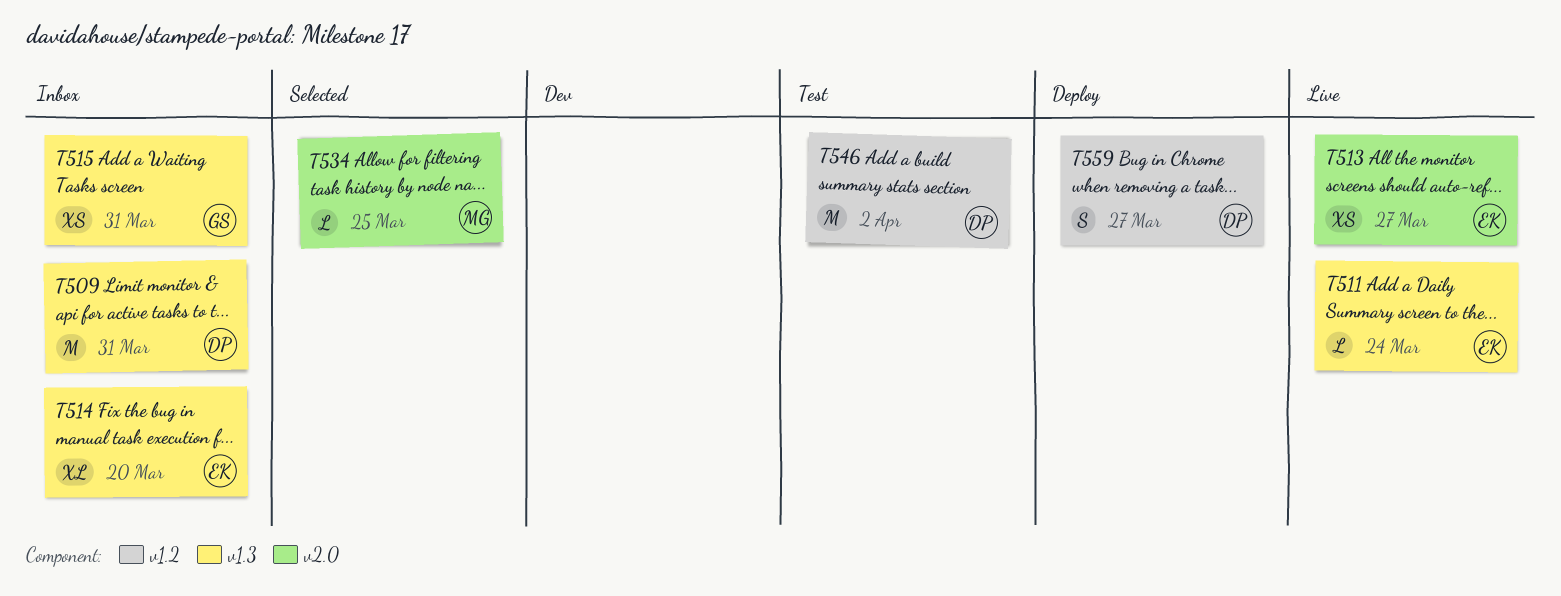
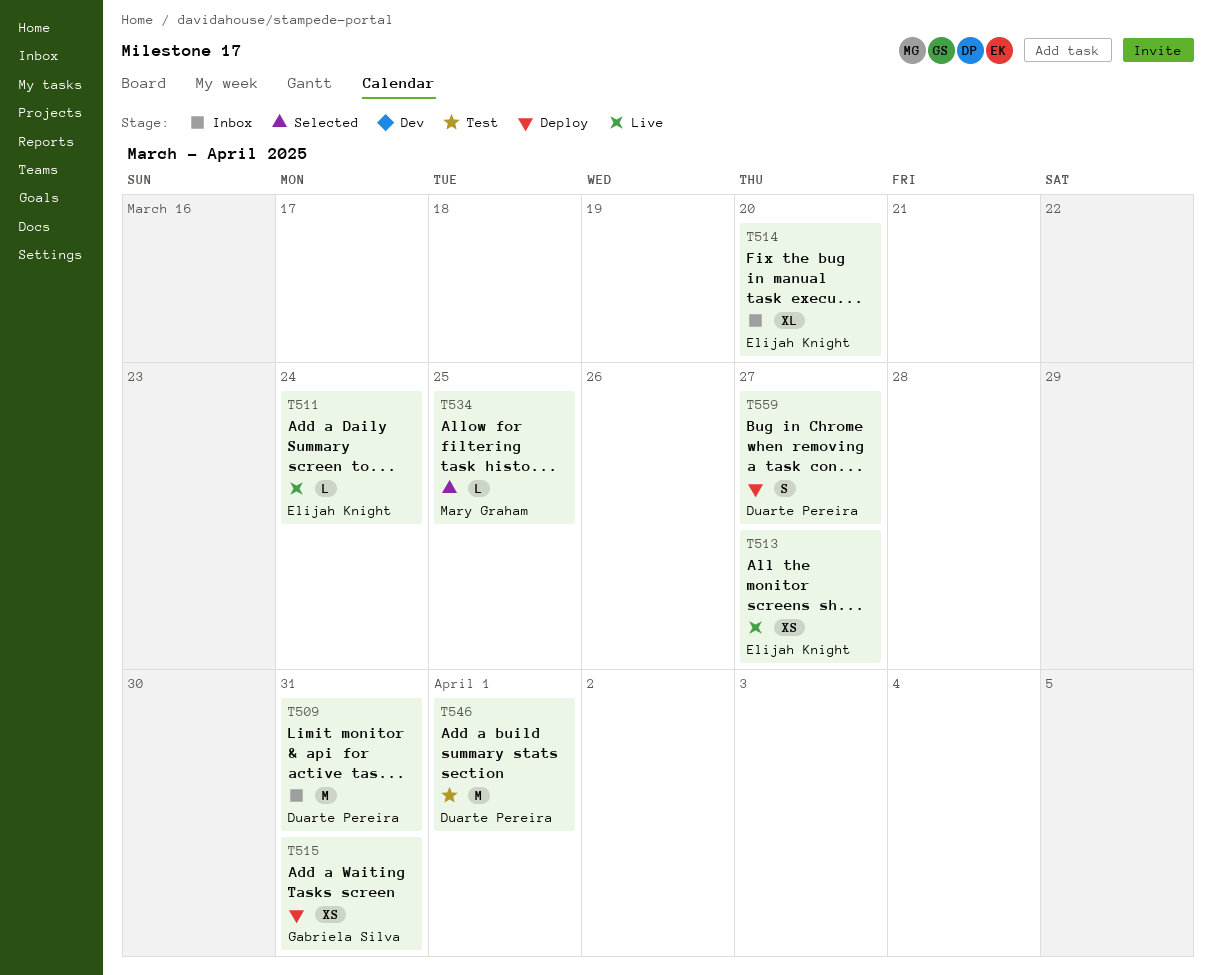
T515, status: Inbox -> Deploy
T546, due: Apr 2 -> Apr 1

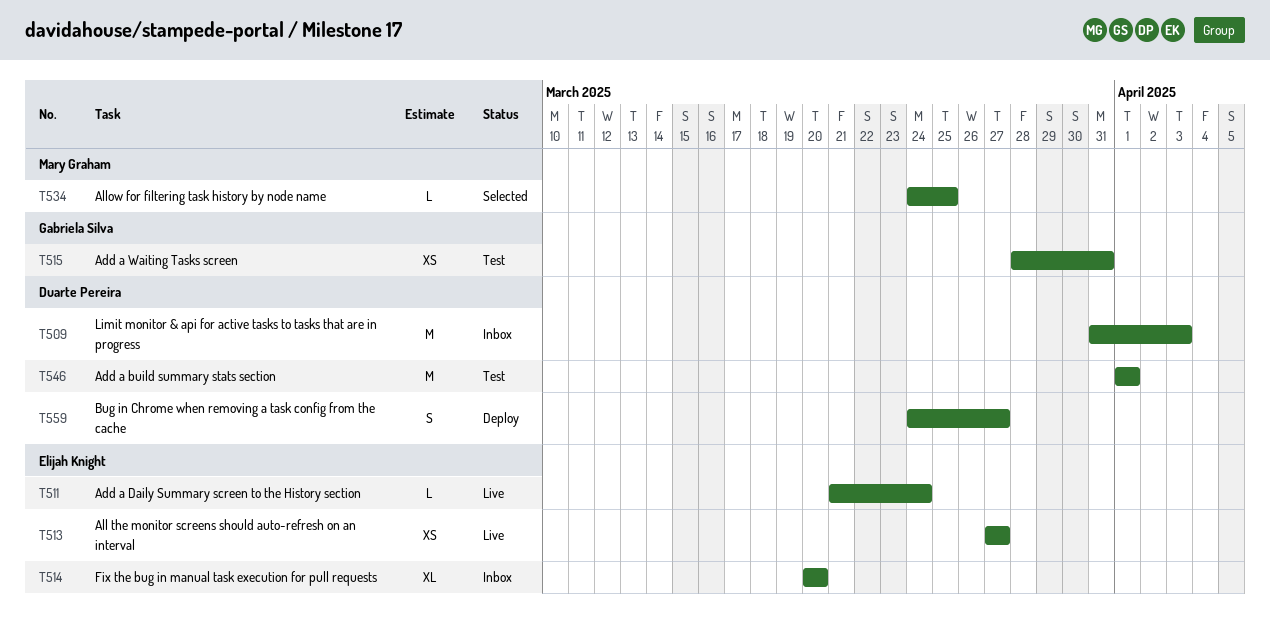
T509, due: Mar 31 -> Apr 3
T515, status: Deploy -> Test

